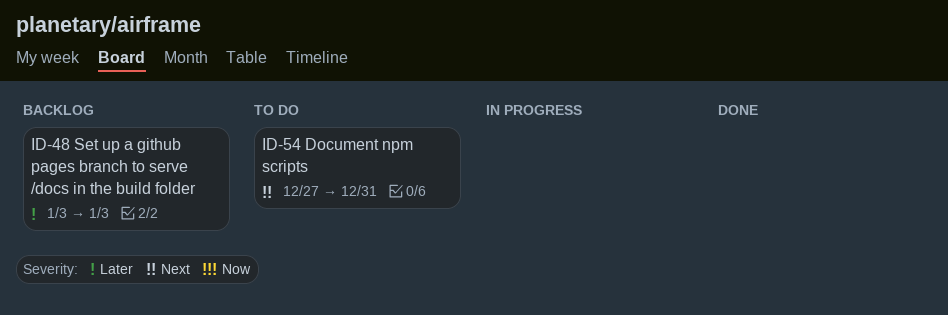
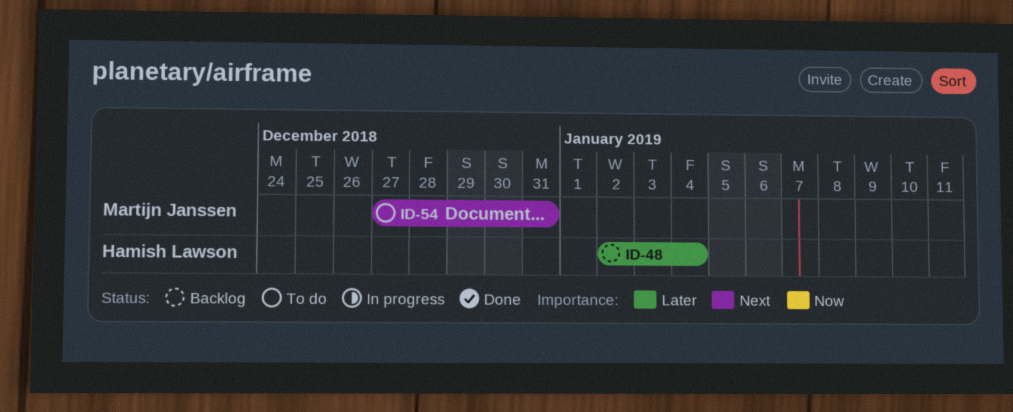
ID-48, start: Jan 3 -> Jan 2
ID-48, due: Jan 3 -> Jan 4

